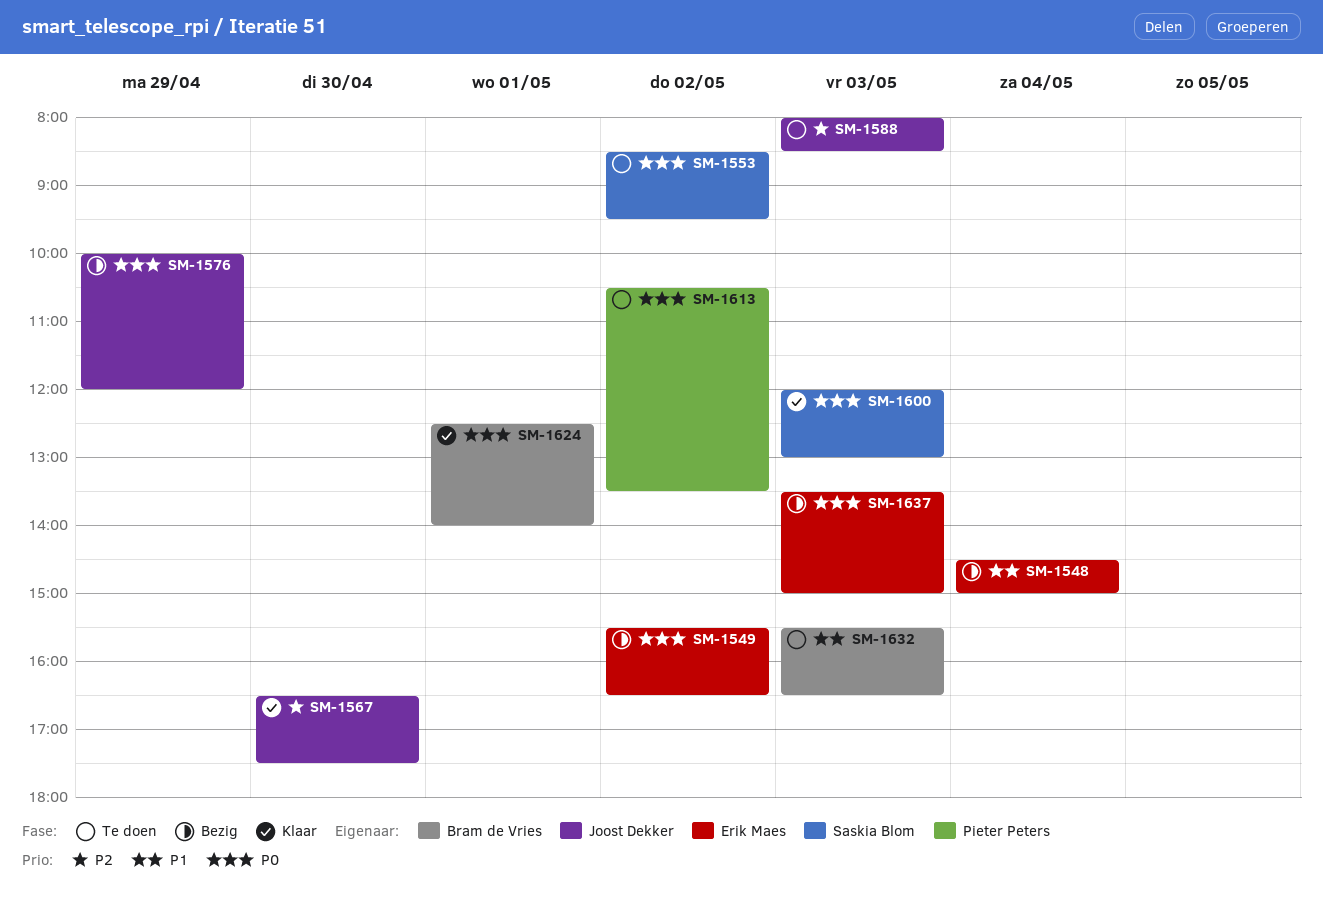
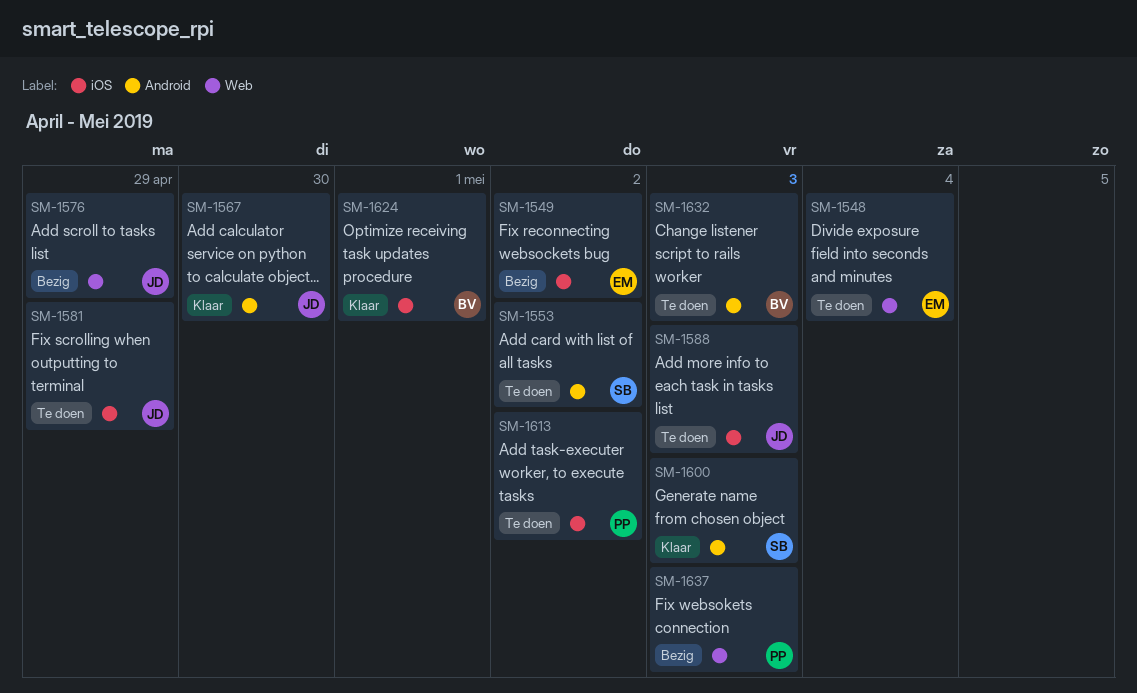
SM-1548, status: Bezig -> Te doen
SM-1581: none -> present
SM-1637, owner: Erik Maes -> Pieter Peters

